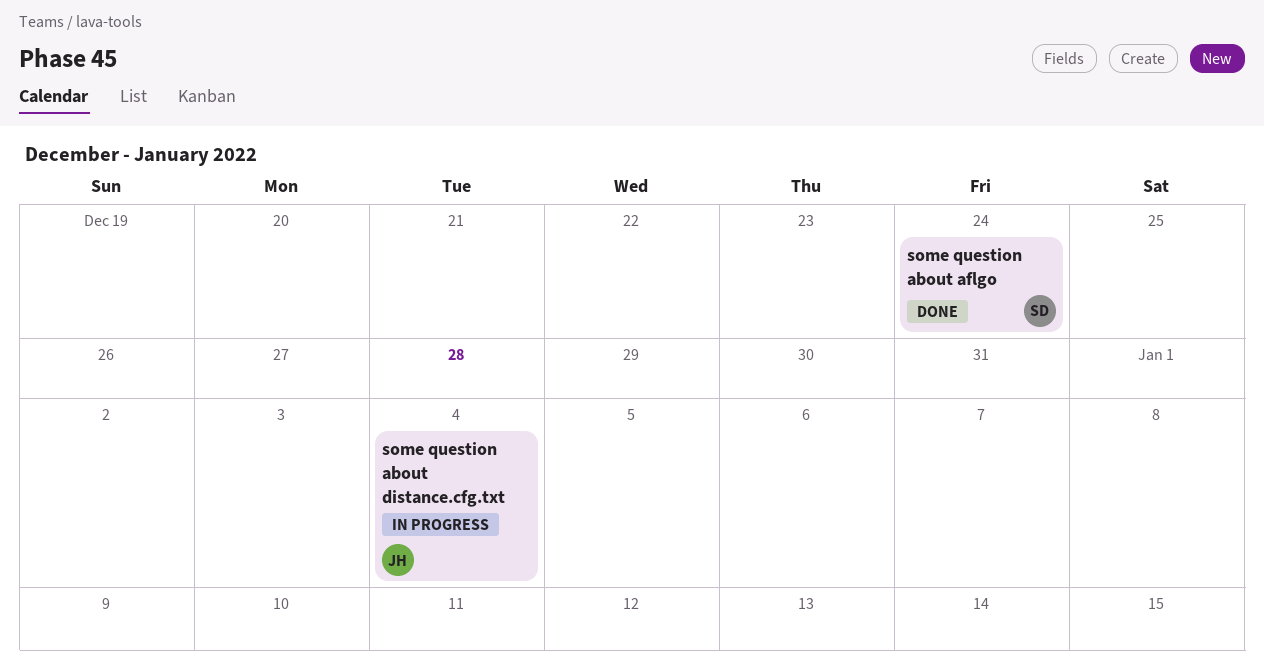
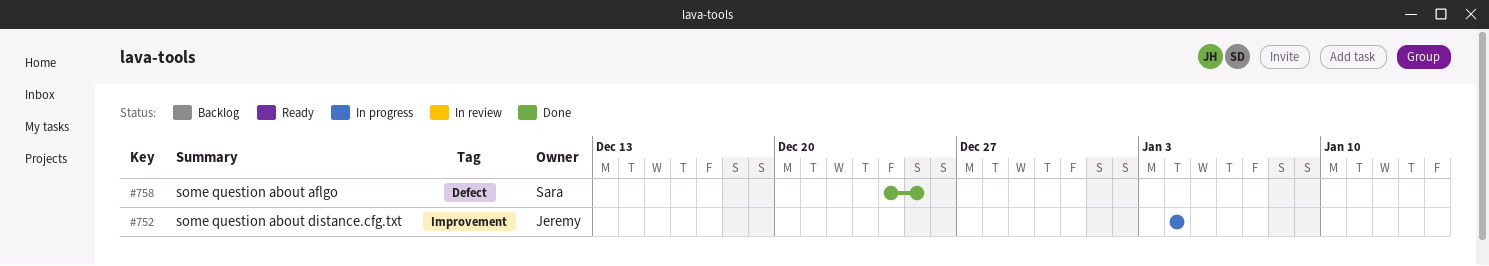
some question about aflgo, due: Dec 24 -> Dec 25

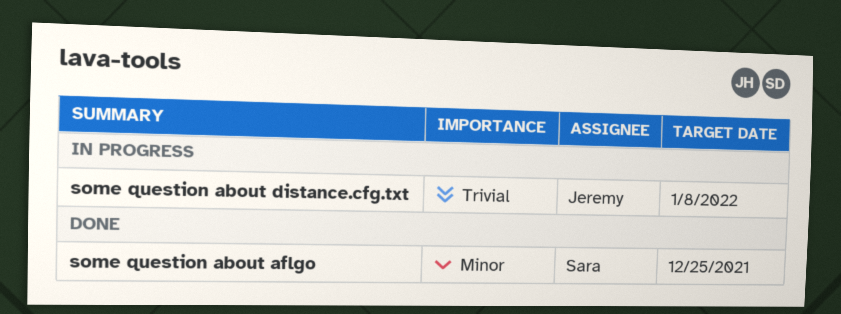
some question about distance.cfg.txt, due: Jan 4 -> Jan 8

